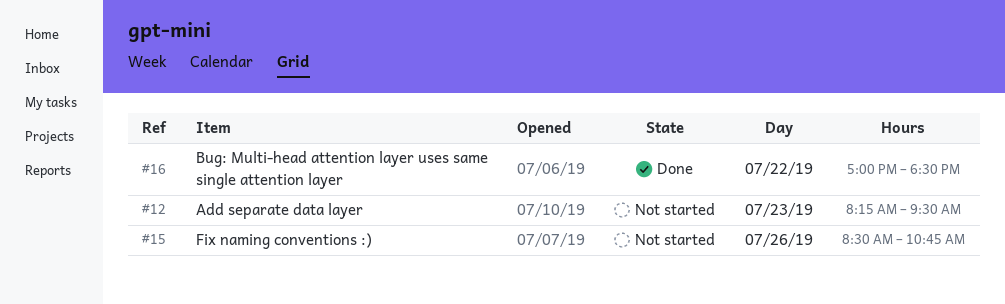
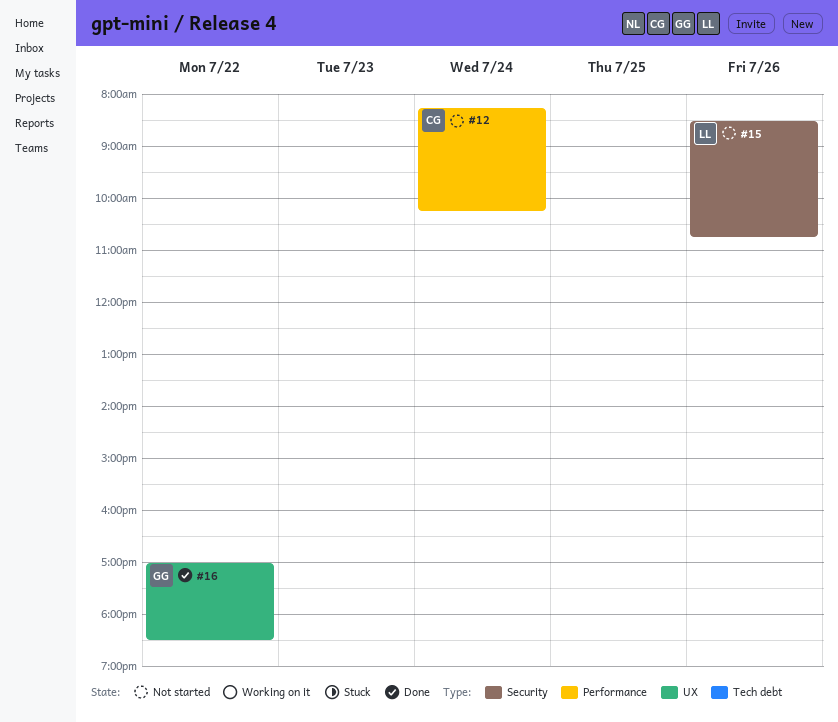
#12, day: Jul 23 -> Jul 24
#12, ends: 09:30 -> 10:15

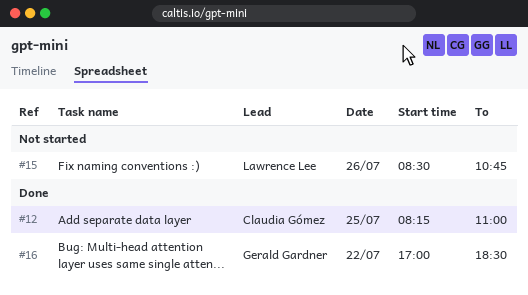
#12, status: Not started -> Done
#12, day: Jul 24 -> Jul 25
#12, ends: 10:15 -> 11:00

